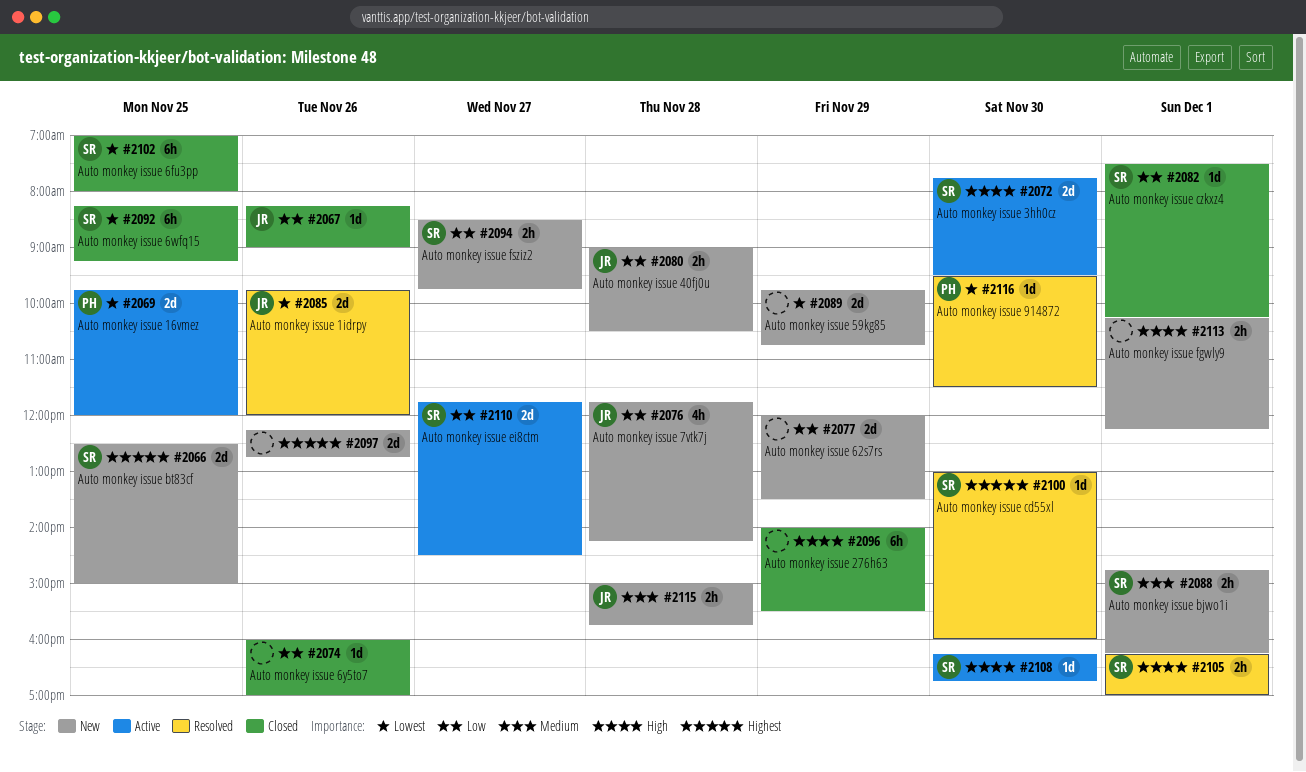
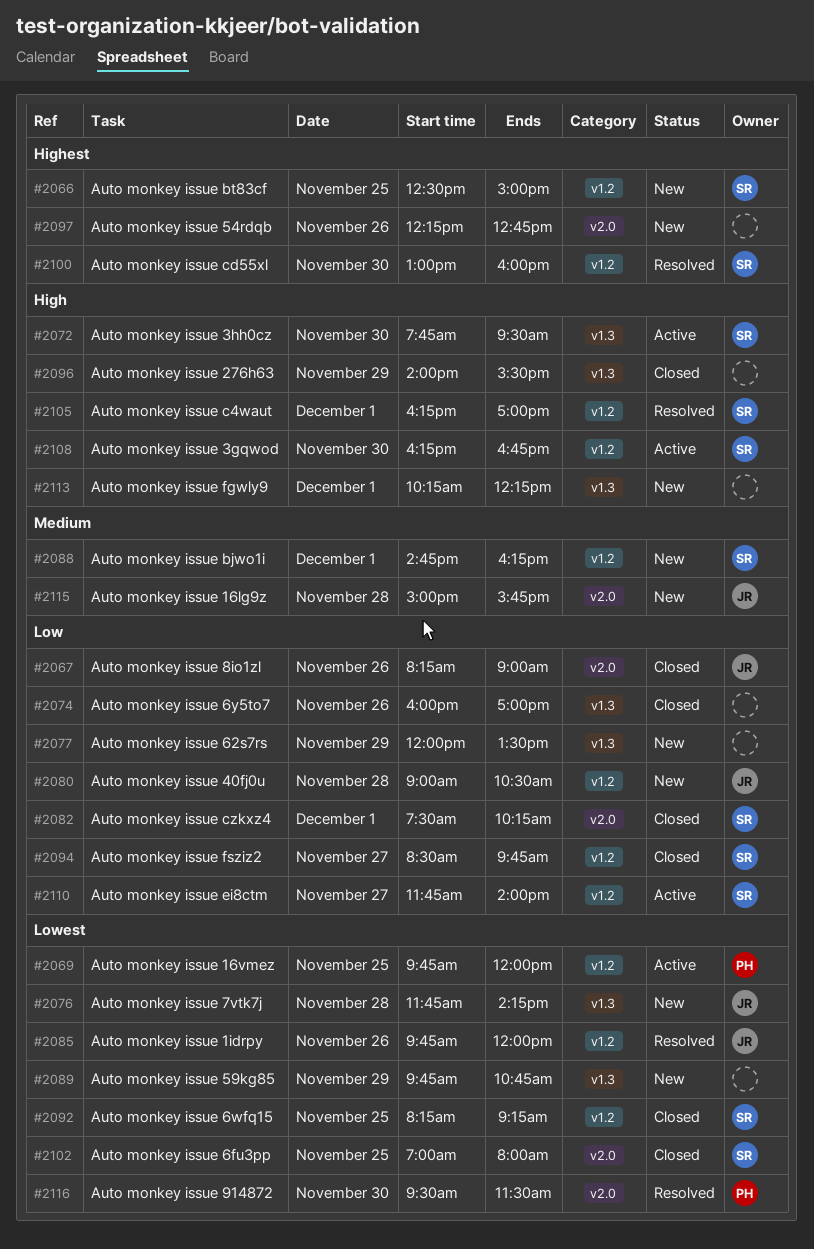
#2076, priority: Low -> Lowest
#2094, status: New -> Closed
#2110, ends: 14:30 -> 14:00

